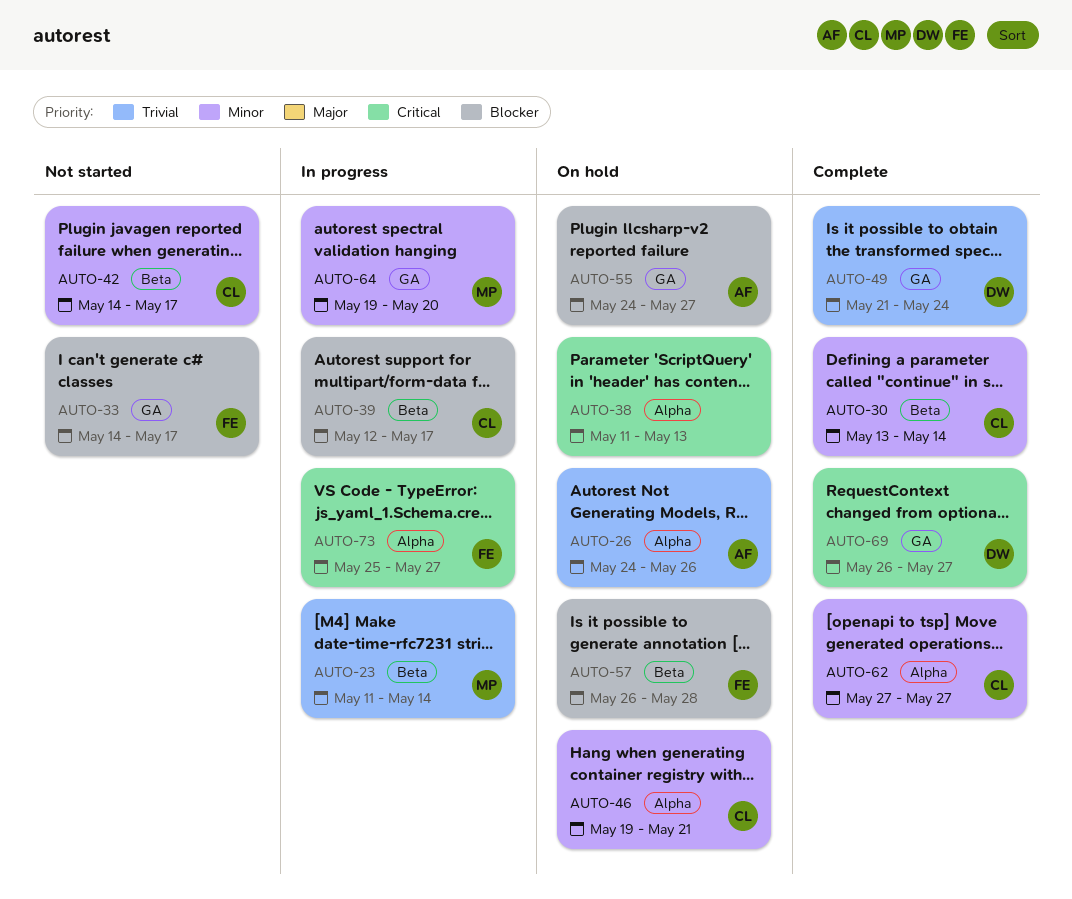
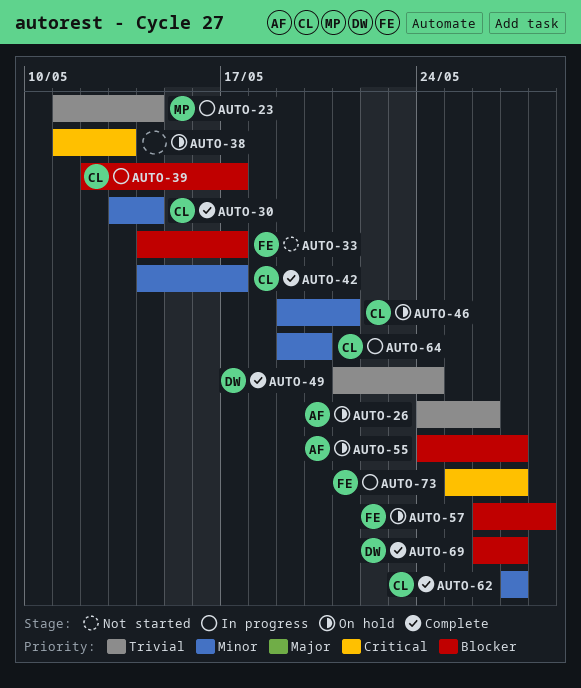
AUTO-42, status: Not started -> Complete
AUTO-64, owner: MP -> CL
AUTO-69, priority: Critical -> Blocker

